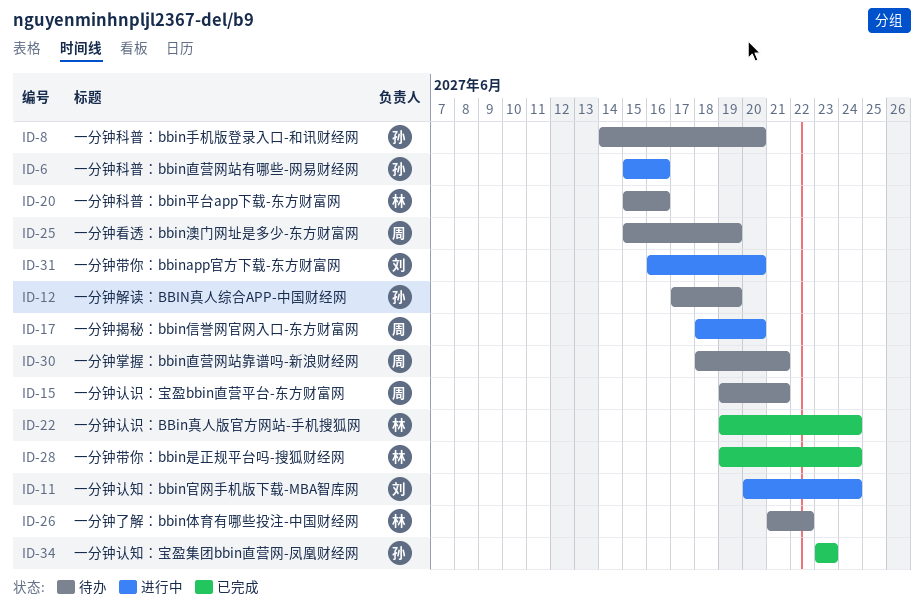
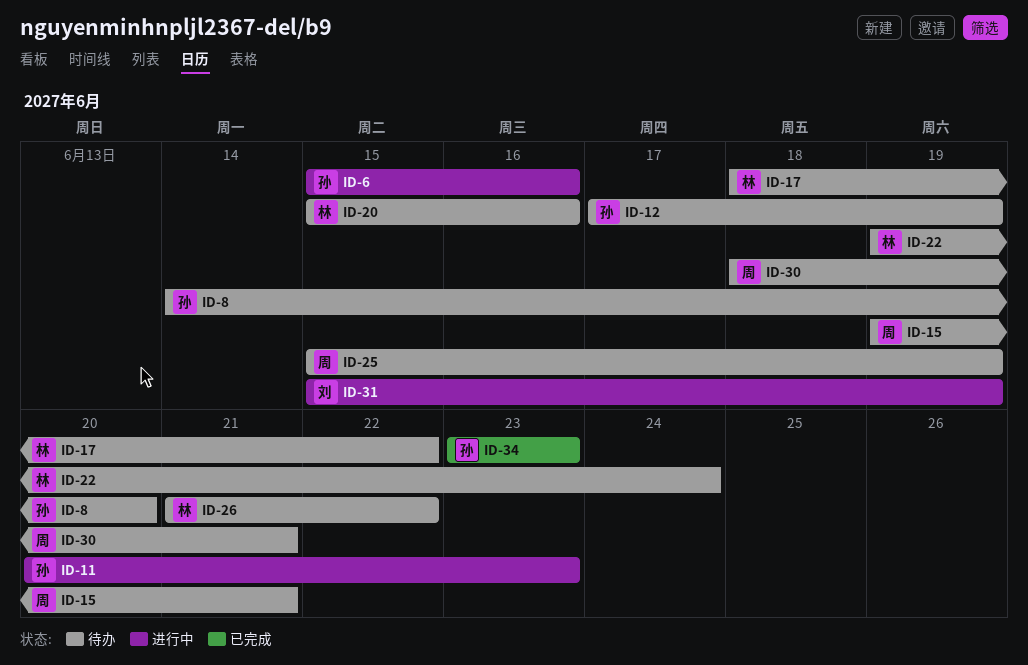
ID-11, owner: 刘 -> 孙
ID-11, due: Jun 24 -> Jun 23
ID-17, status: 进行中 -> 待办
ID-17, owner: 周 -> 林
ID-17, due: Jun 20 -> Jun 22
ID-22, status: 已完成 -> 待办
ID-28: present -> none
ID-31, start: Jun 16 -> Jun 15
ID-31, due: Jun 20 -> Jun 19

